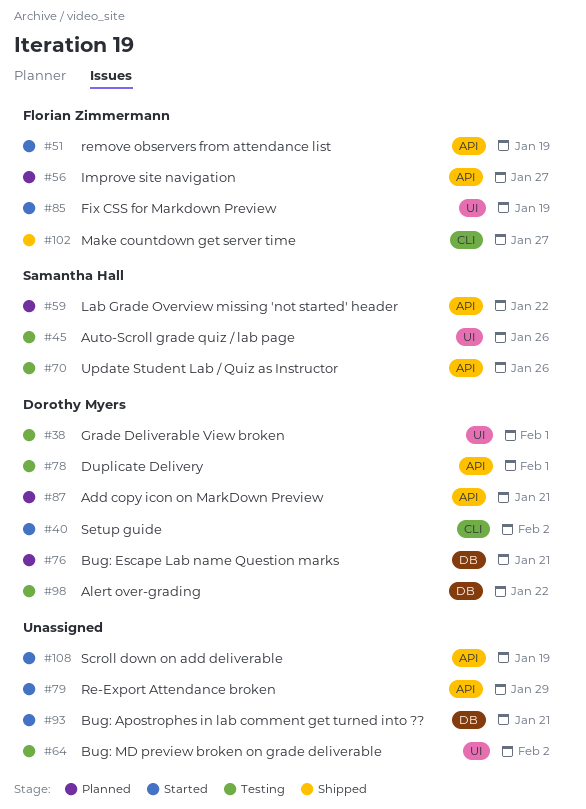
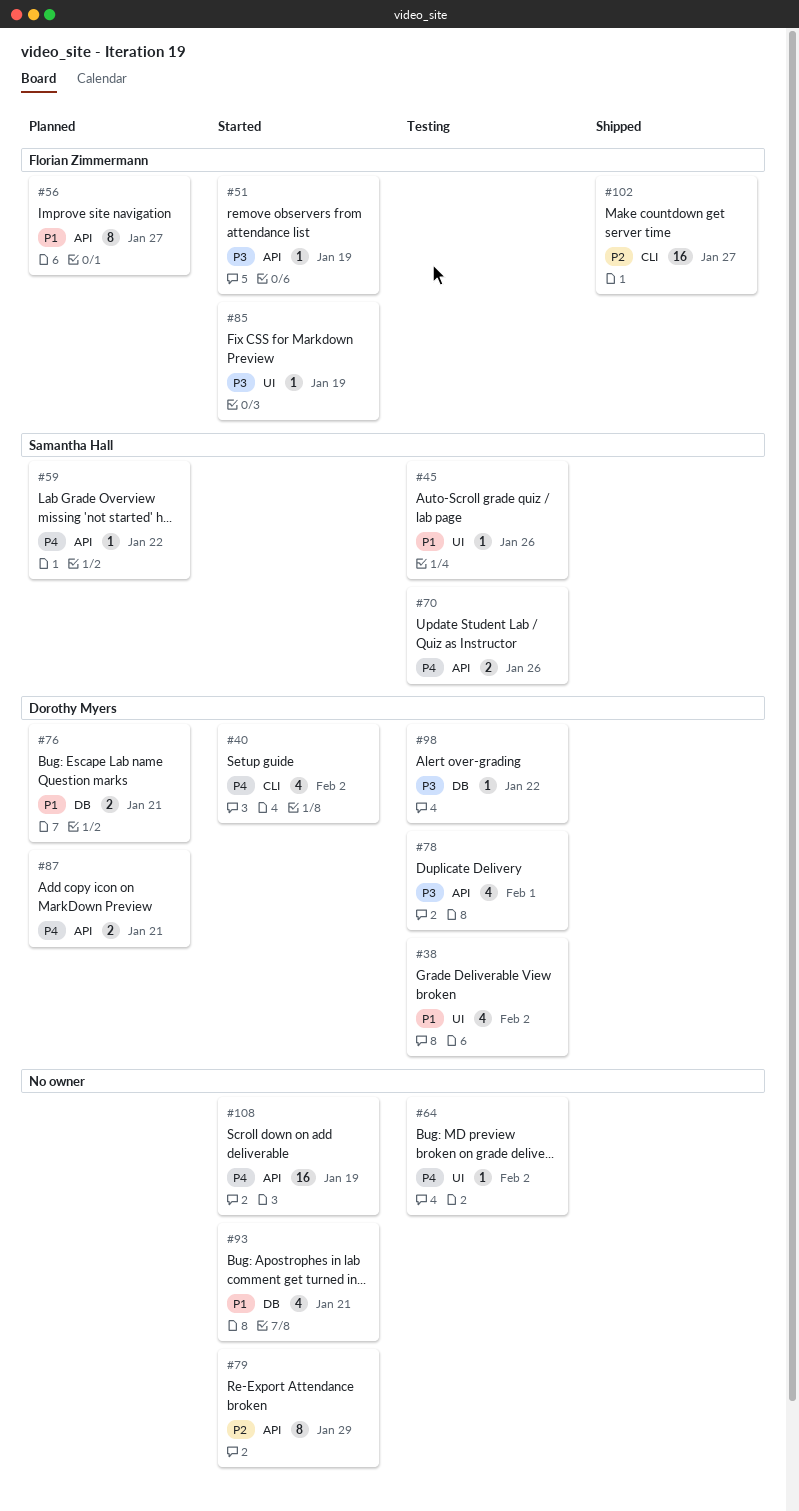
#38, due: Feb 1 -> Feb 2

